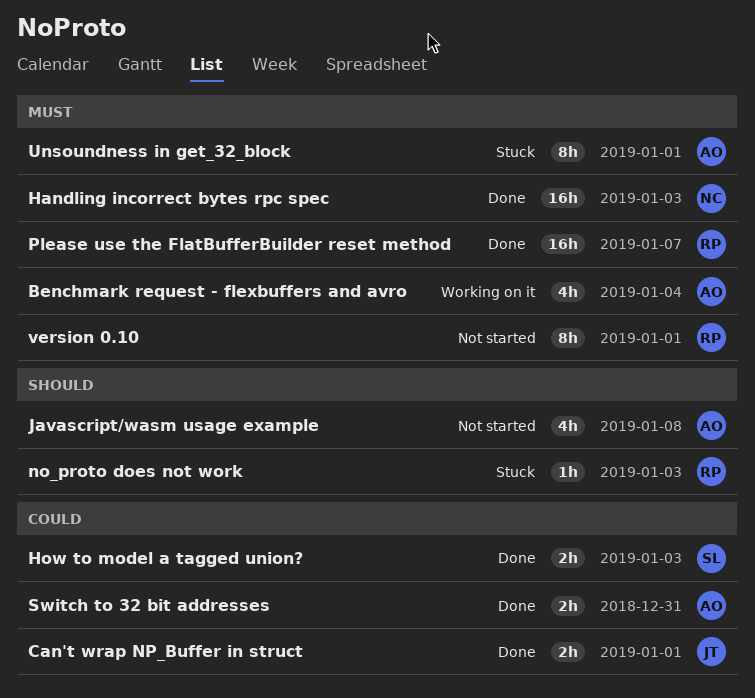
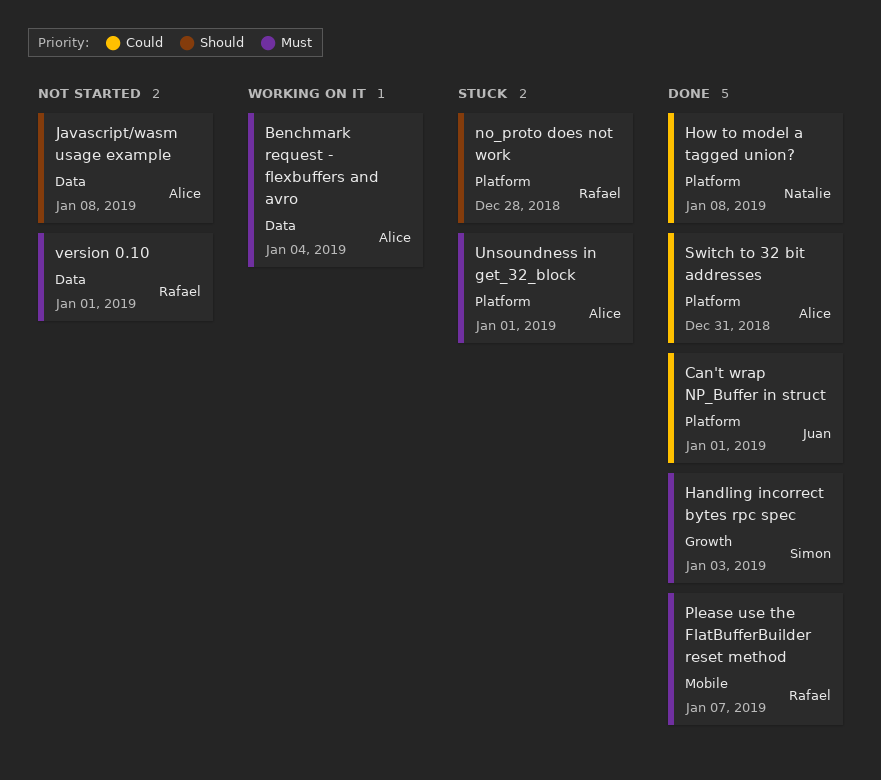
Handling incorrect bytes rpc spec, owner: Natalie -> Simon
How to model a tagged union?, owner: Simon -> Natalie
How to model a tagged union?, due: Jan 3 -> Jan 8
no_proto does not work, due: Jan 3 -> Dec 28

